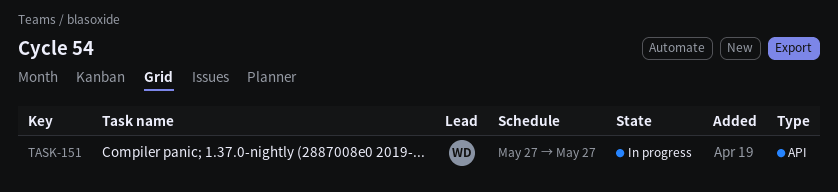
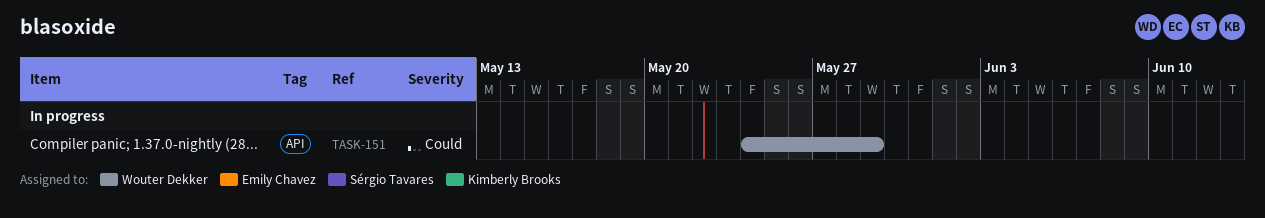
TASK-151, start: May 27 -> May 24
TASK-151, due: May 27 -> May 29

